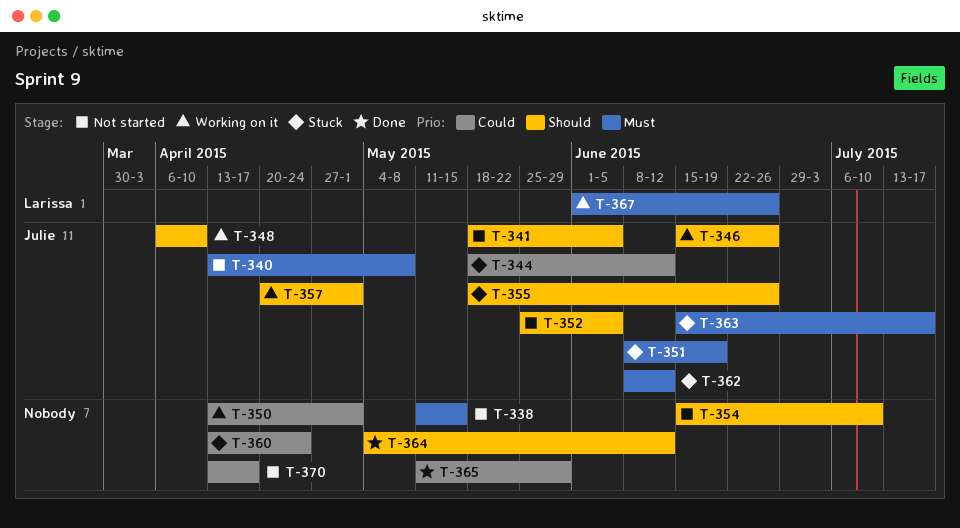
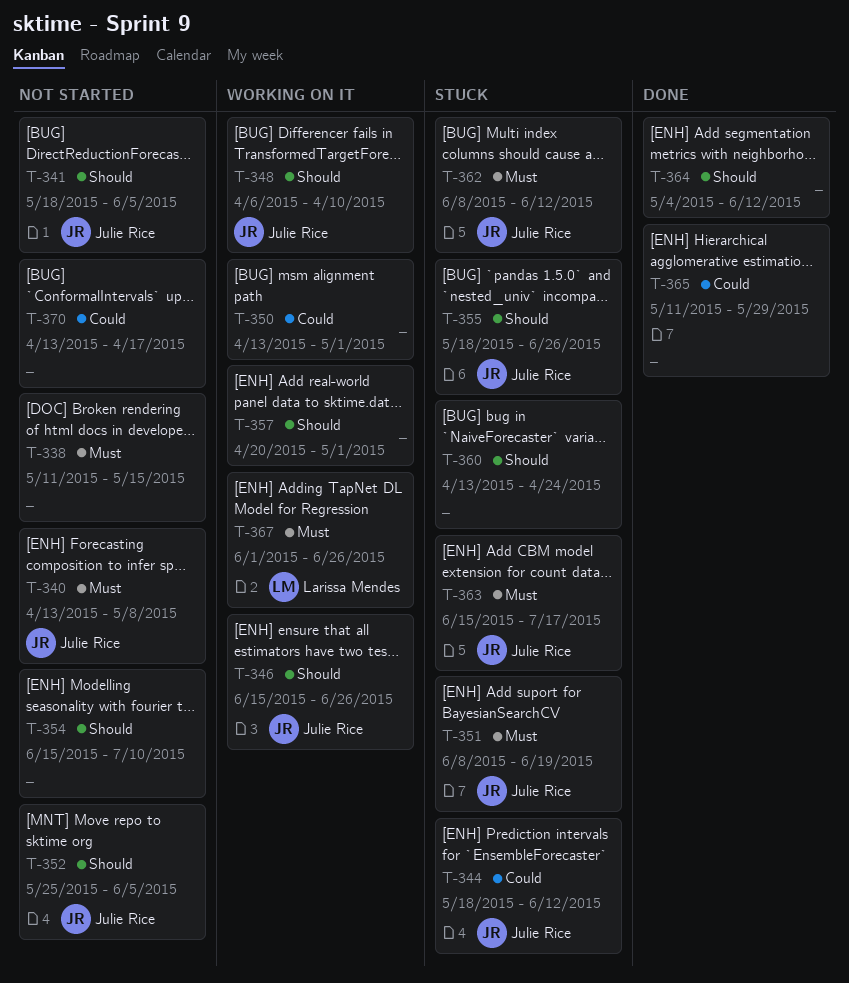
T-357, owner: Julie Rice -> none
T-360, priority: Could -> Should

